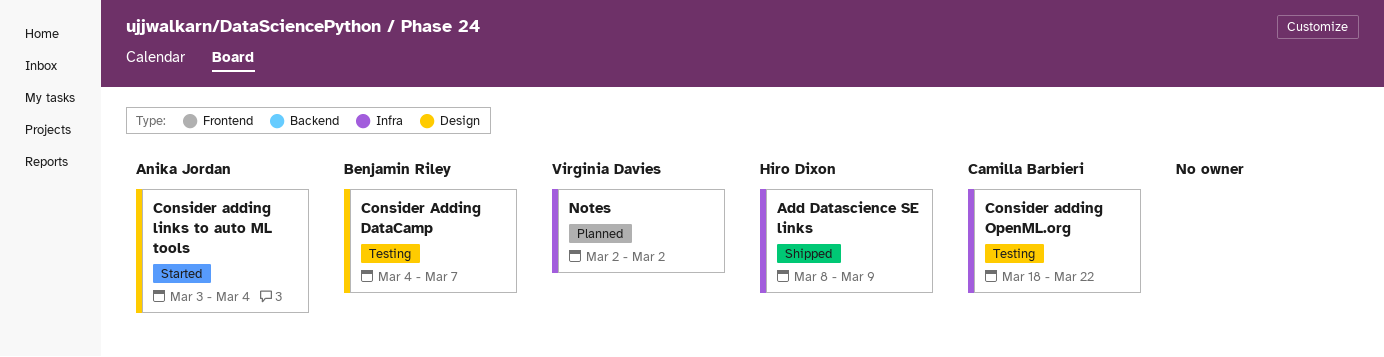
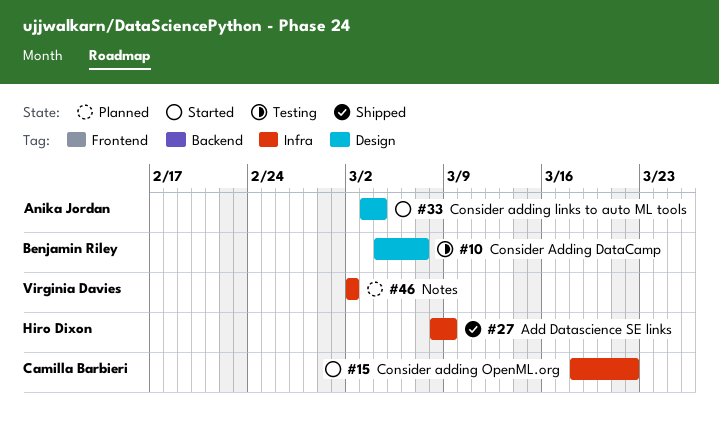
Consider adding OpenML.org, status: Testing -> Started

